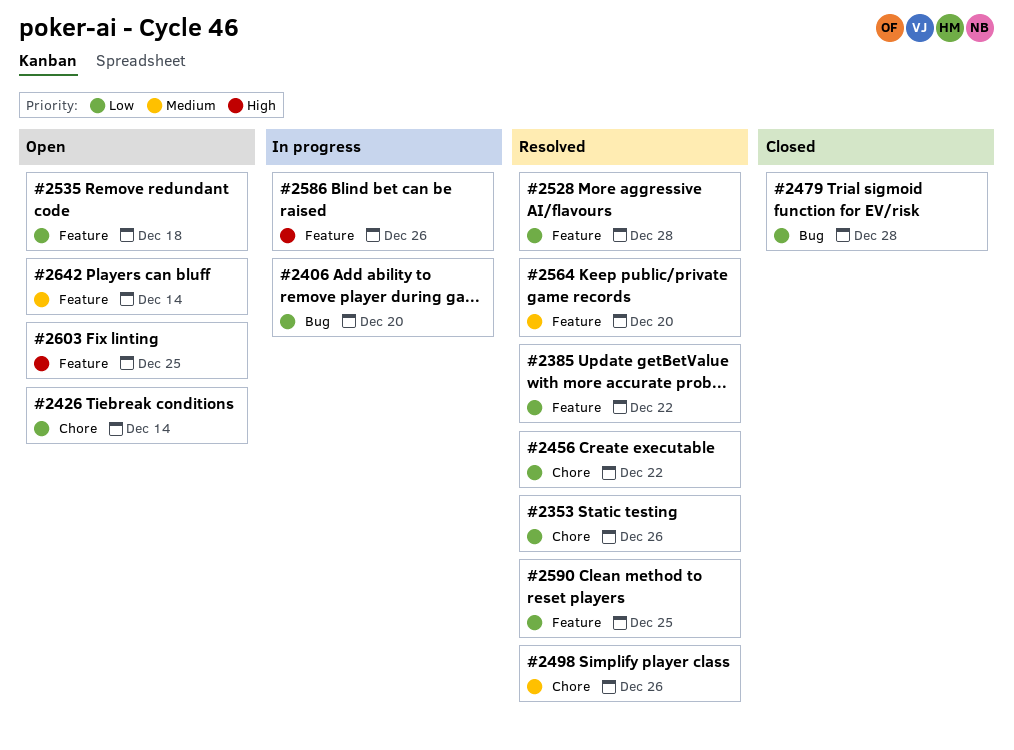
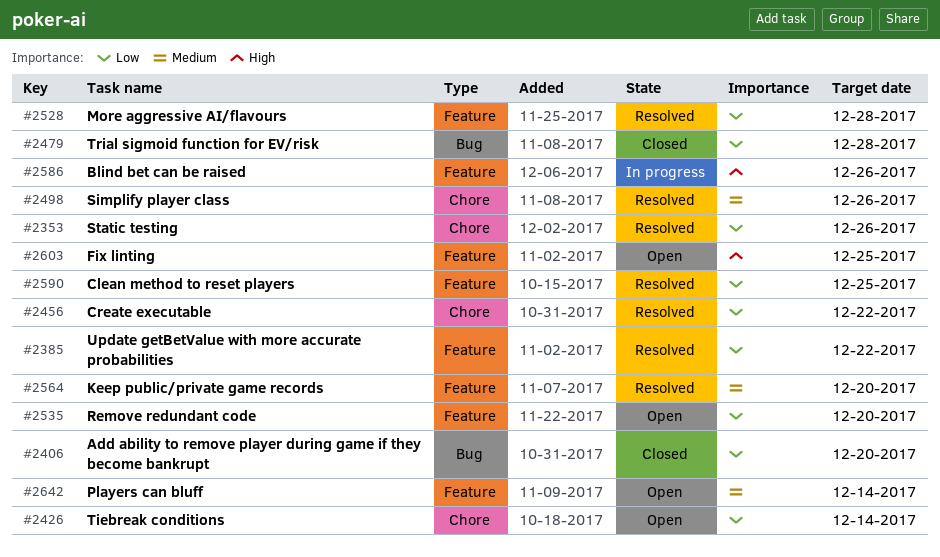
#2406, status: In progress -> Closed
#2535, due: Dec 18 -> Dec 20

